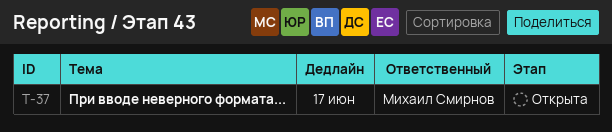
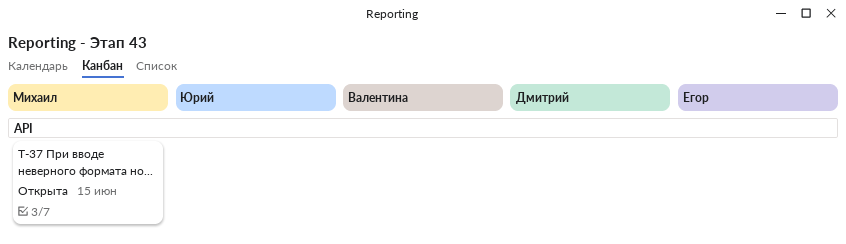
T-37, due: Jun 17 -> Jun 15

